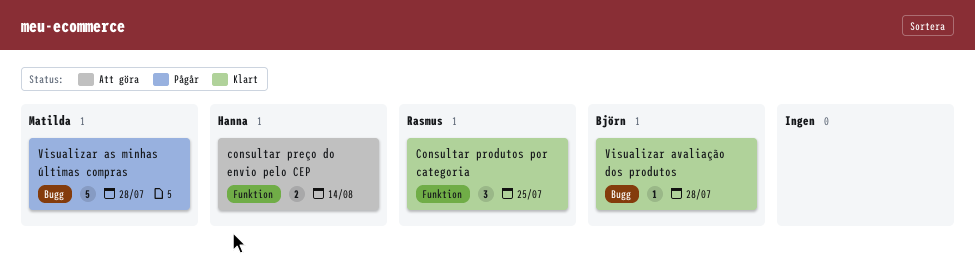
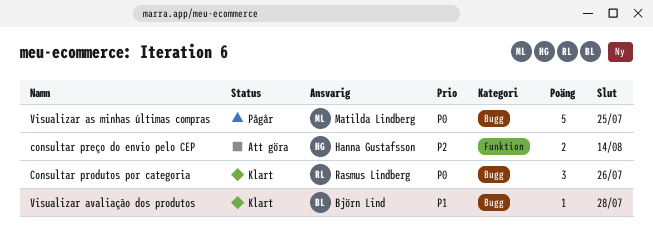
Consultar produtos por categoria, label: Funktion -> Bugg
Consultar produtos por categoria, due: Jul 25 -> Jul 26
Visualizar as minhas últimas compras, due: Jul 28 -> Jul 25

